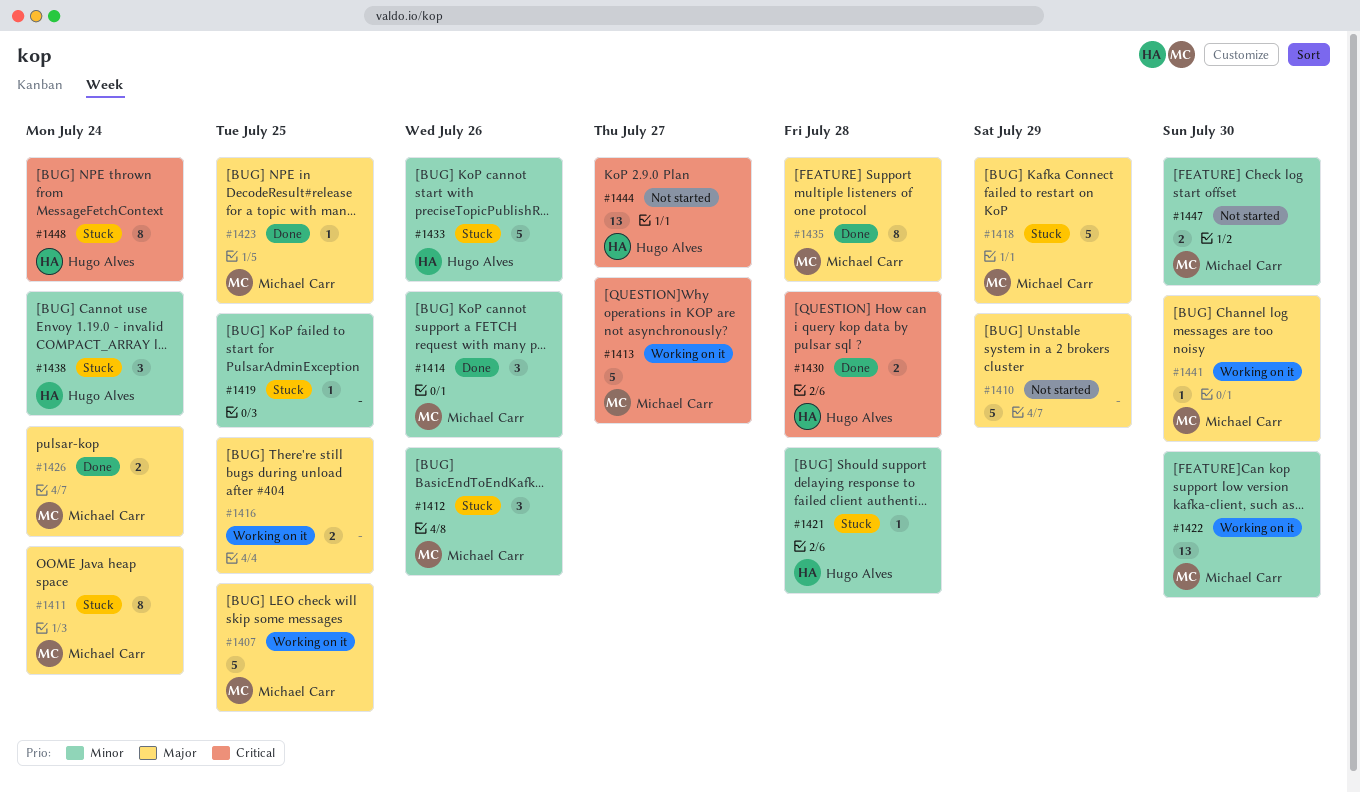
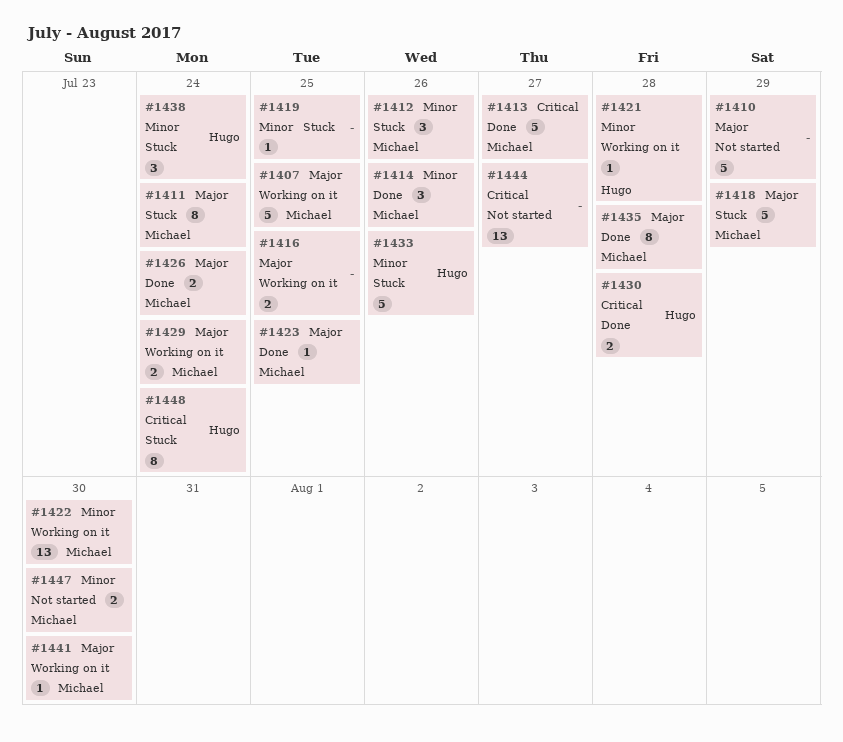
#1413, status: Working on it -> Done
#1421, status: Stuck -> Working on it
#1429: none -> present
#1444, owner: Hugo Alves -> none

